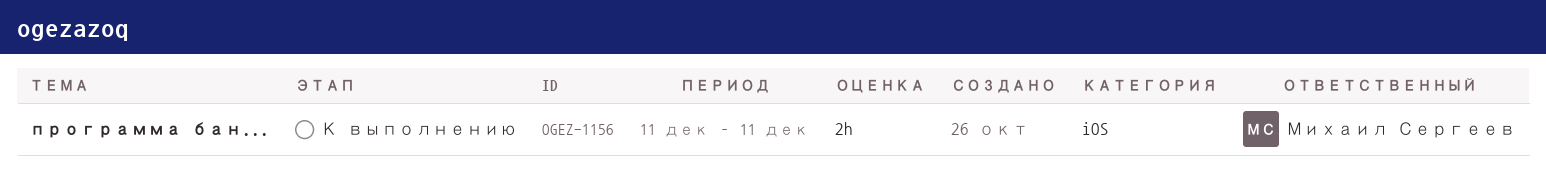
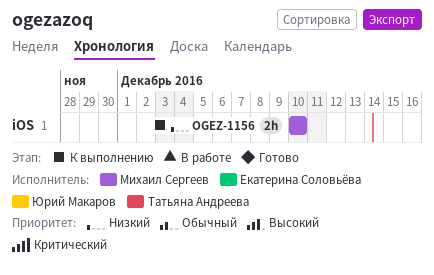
OGEZ-1156, start: Dec 11 -> Dec 10
OGEZ-1156, due: Dec 11 -> Dec 10

